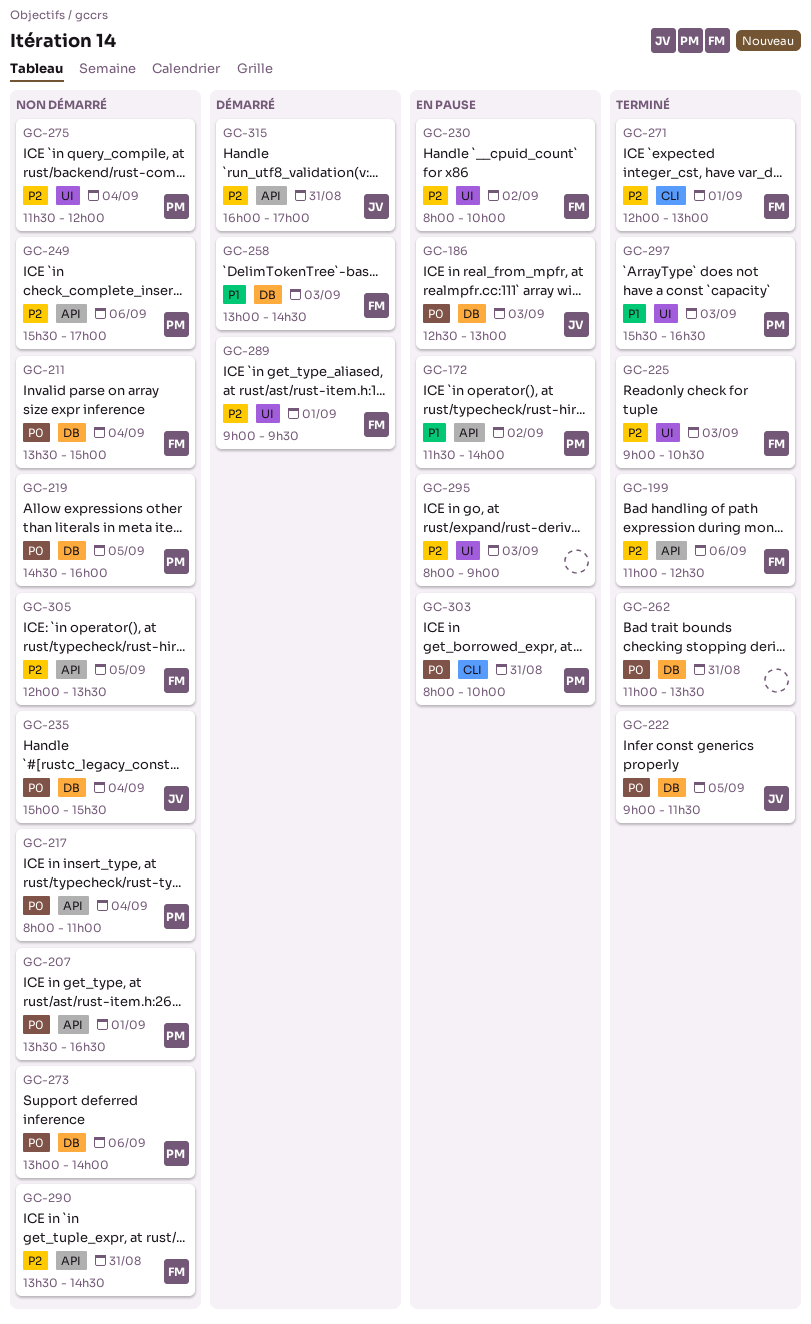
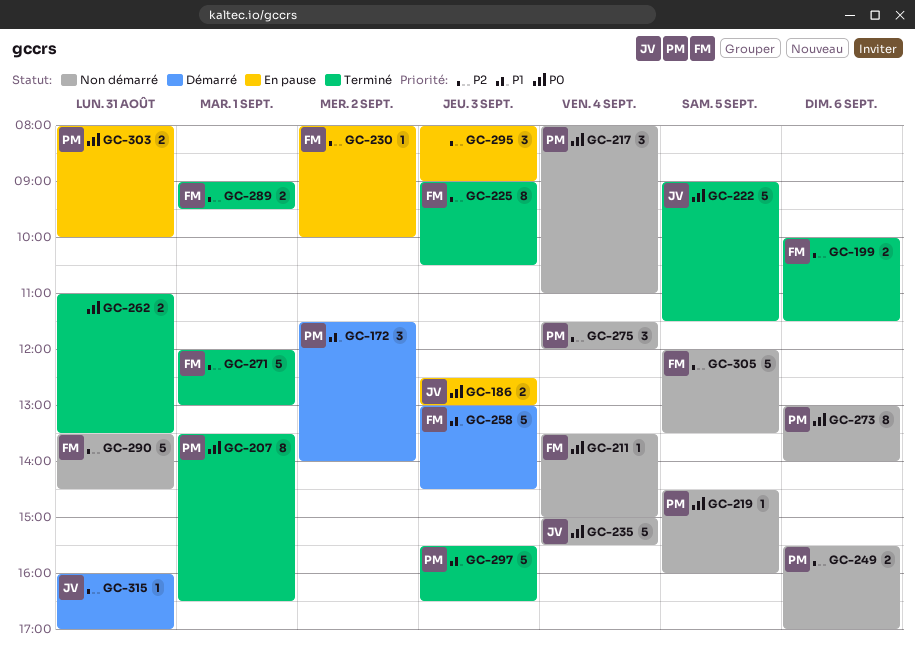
GC-172, status: En pause -> Démarré
GC-199, begins: 11:00 -> 10:00
GC-199, ends: 12:30 -> 11:30
GC-207, status: Non démarré -> Terminé
GC-289, status: Démarré -> Terminé

